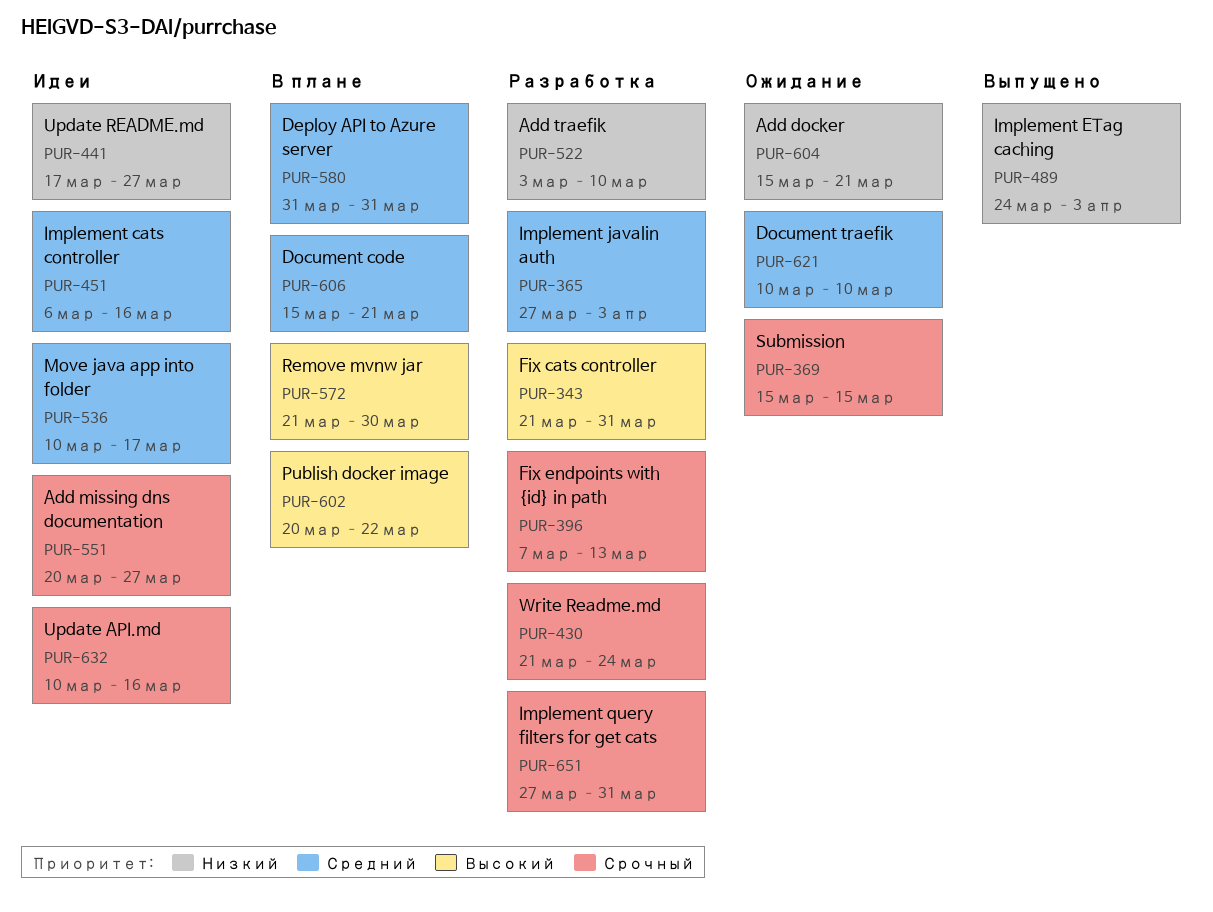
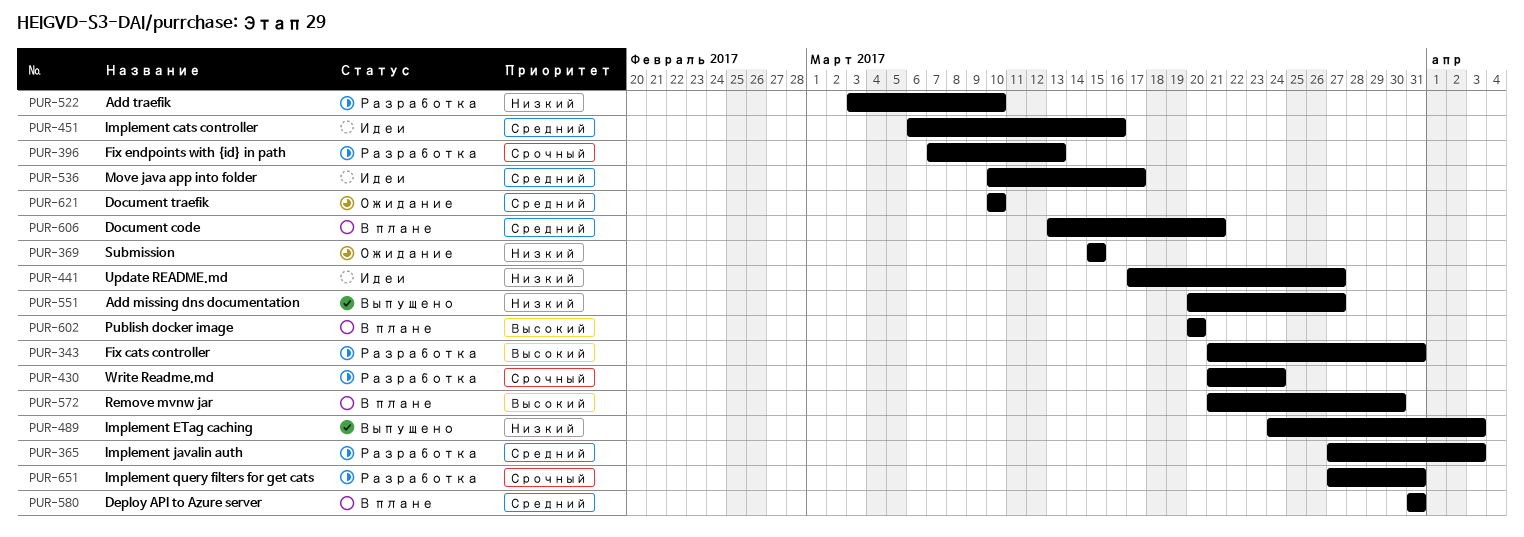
PUR-369, priority: Срочный -> Низкий
PUR-551, status: Идеи -> Выпущено
PUR-551, priority: Срочный -> Низкий
PUR-602, due: Mar 22 -> Mar 20
PUR-604: present -> none
PUR-606, start: Mar 15 -> Mar 13
PUR-632: present -> none

